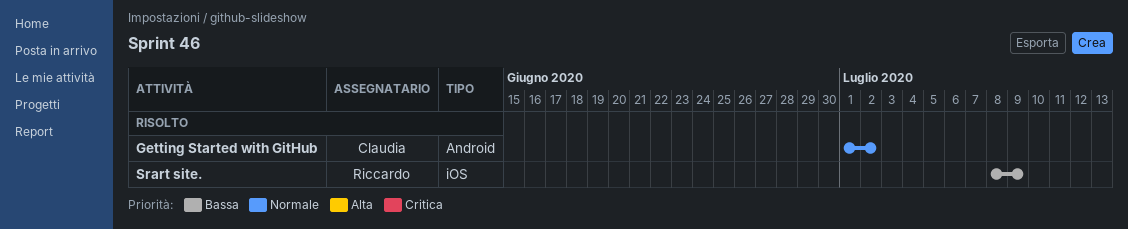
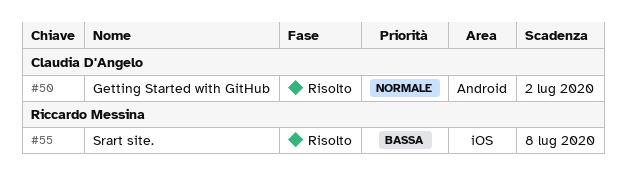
Srart site., due: Jul 9 -> Jul 8

